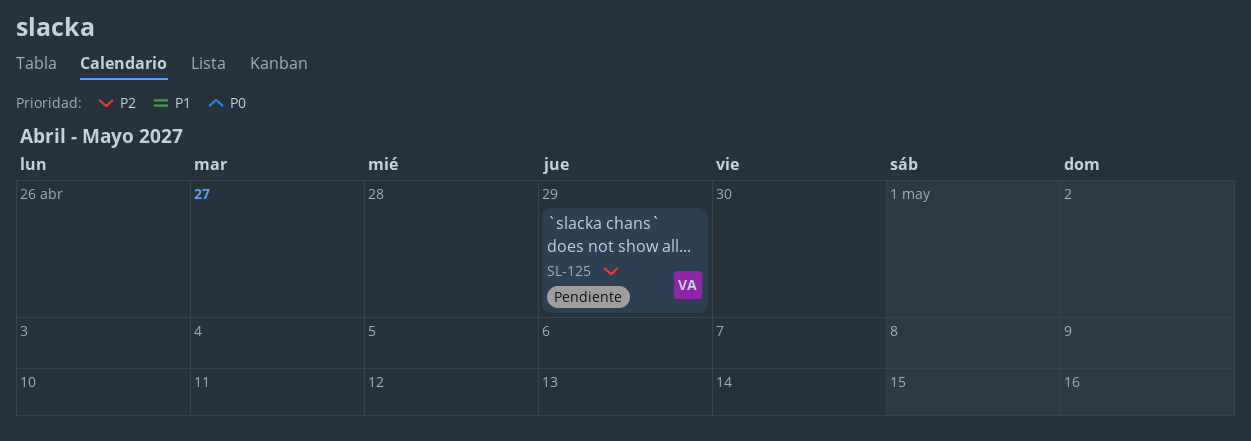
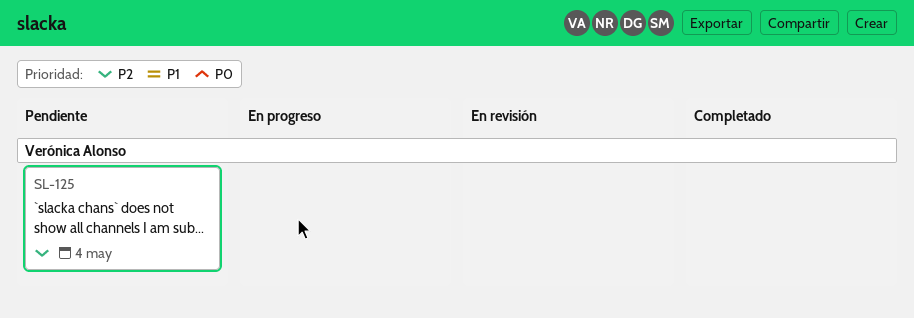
SL-125, due: Apr 29 -> May 4

